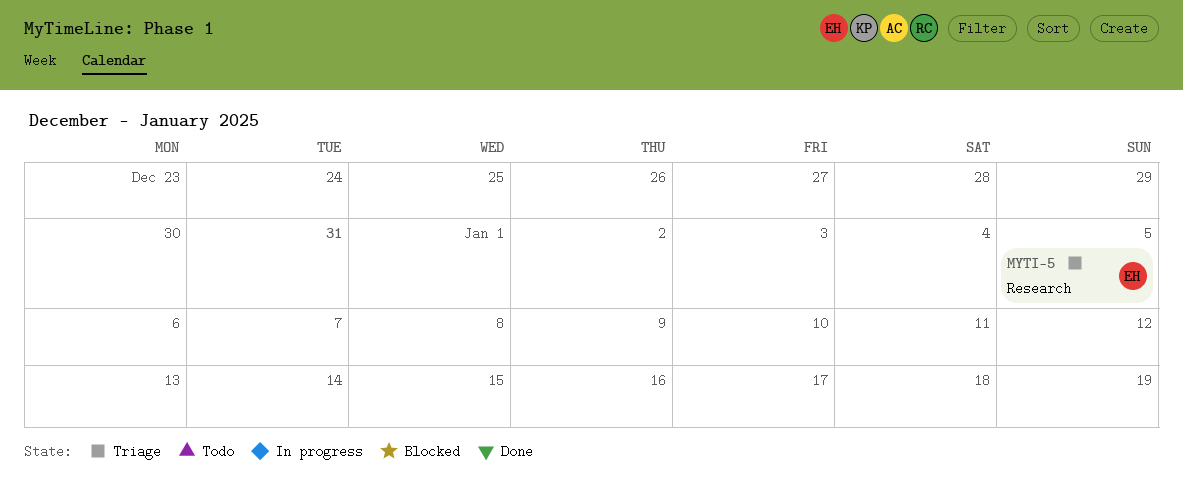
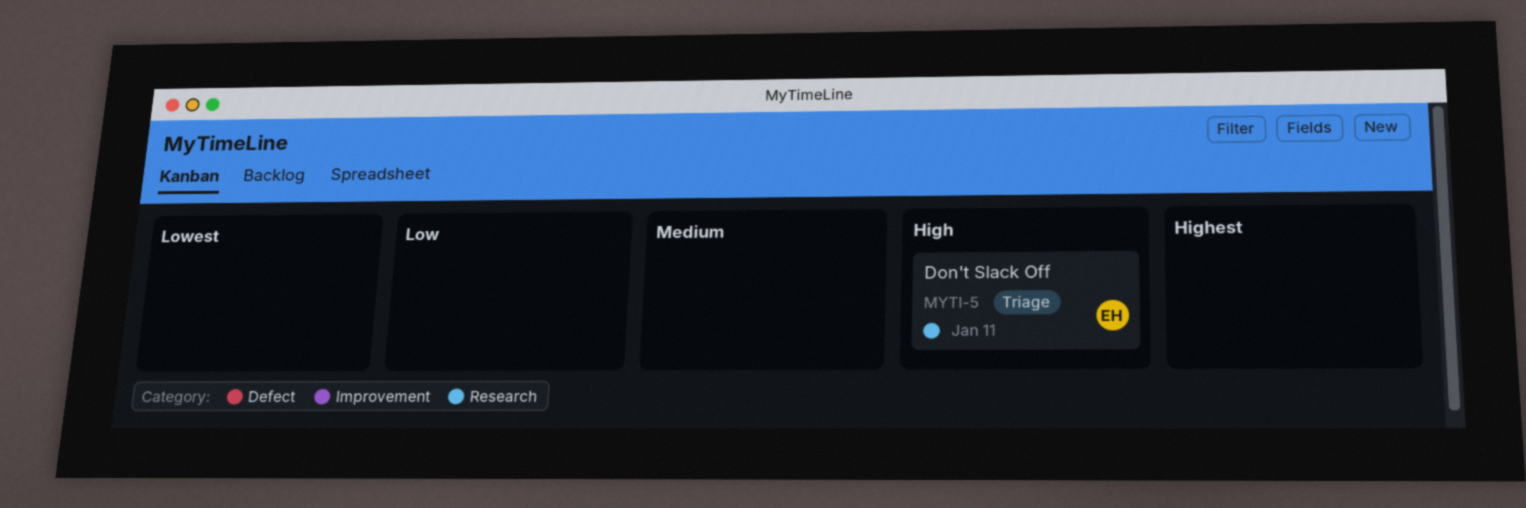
MYTI-5, due: Jan 5 -> Jan 11

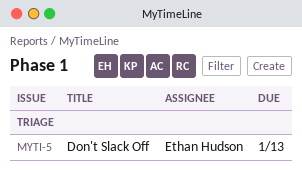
MYTI-5, due: Jan 11 -> Jan 13

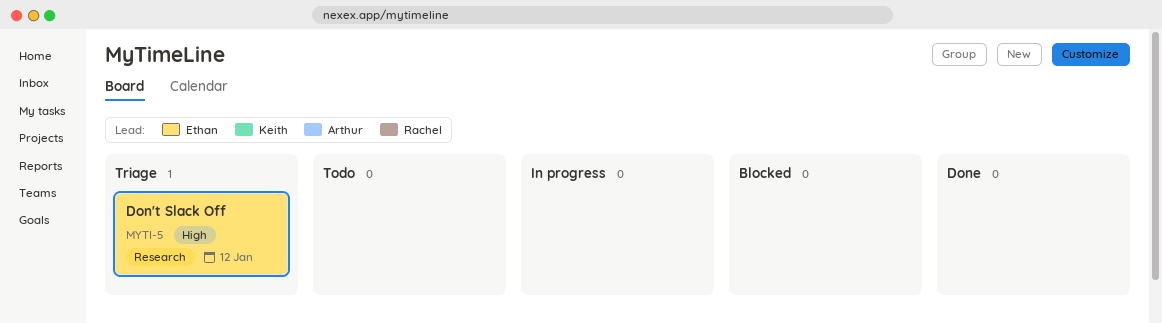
MYTI-5, due: Jan 13 -> Jan 12

